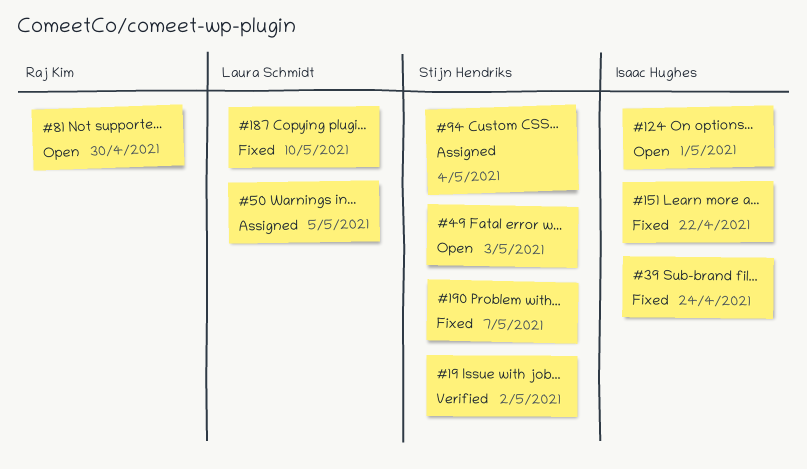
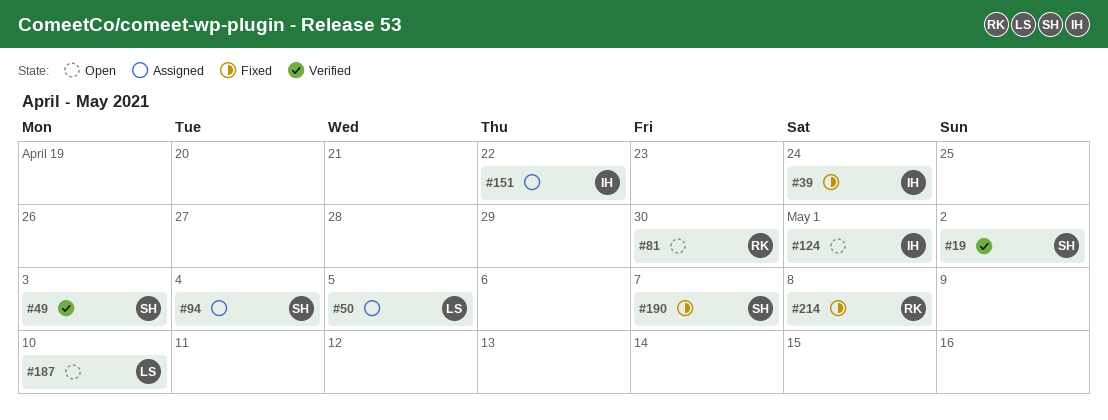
#49, status: Open -> Verified
#151, status: Fixed -> Assigned
#187, status: Fixed -> Open
#214: none -> present

